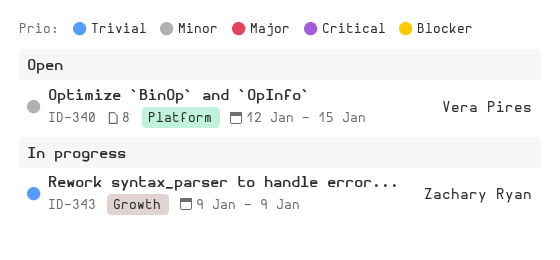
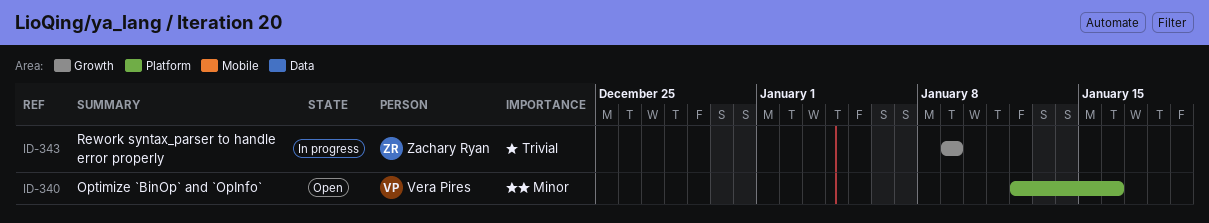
ID-340, due: Jan 15 -> Jan 16

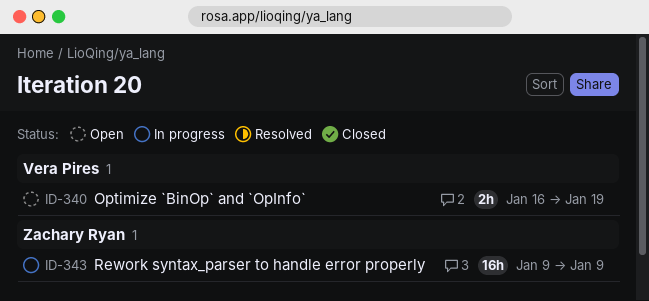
ID-340, start: Jan 12 -> Jan 16
ID-340, due: Jan 16 -> Jan 19

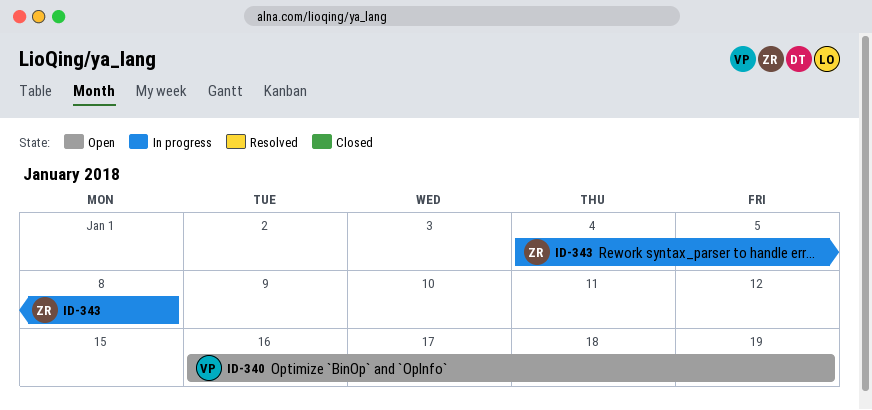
ID-343, start: Jan 9 -> Jan 4
ID-343, due: Jan 9 -> Jan 8

